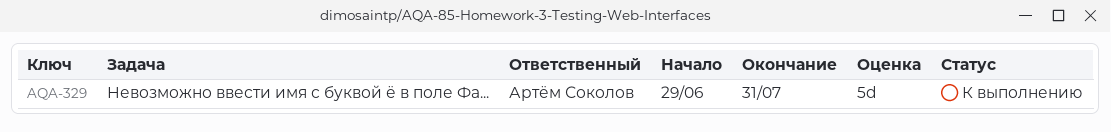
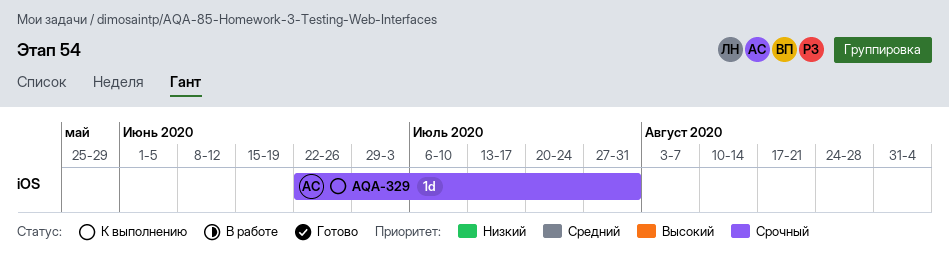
AQA-329, estimate: 5d -> 1d
AQA-329, start: Jun 29 -> Jun 22

